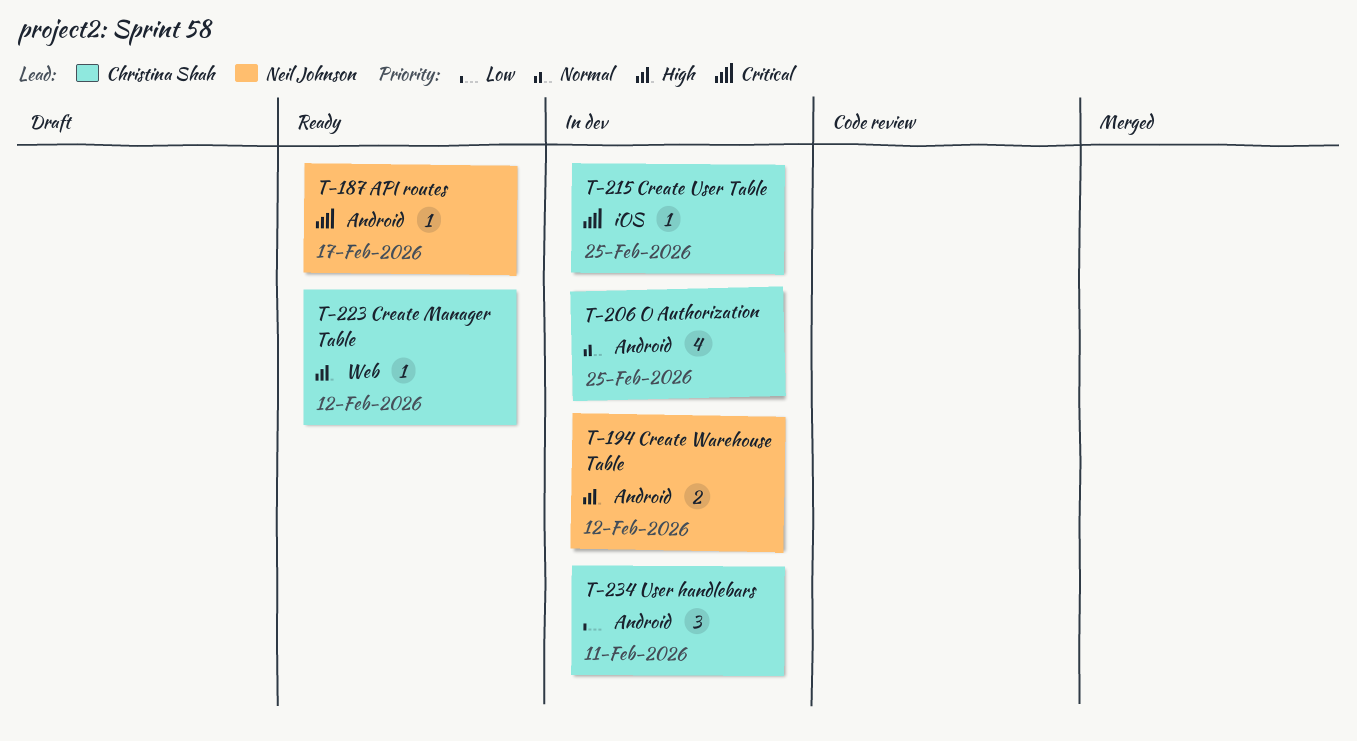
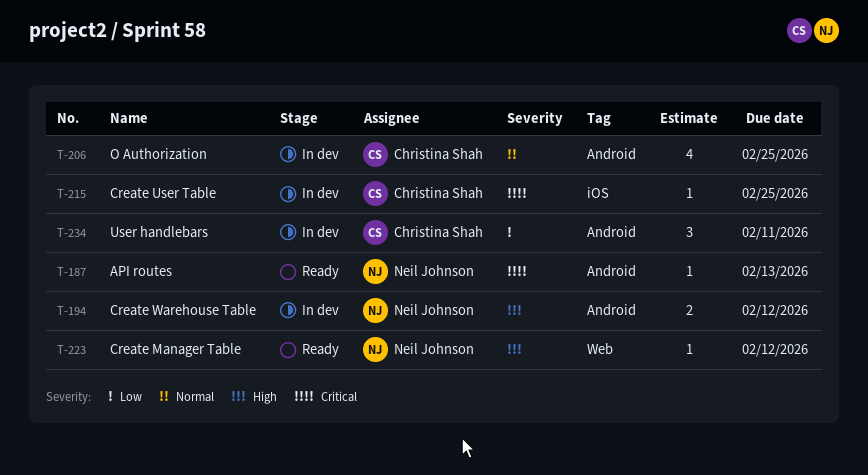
T-187, due: Feb 17 -> Feb 13
T-223, owner: Christina Shah -> Neil Johnson

